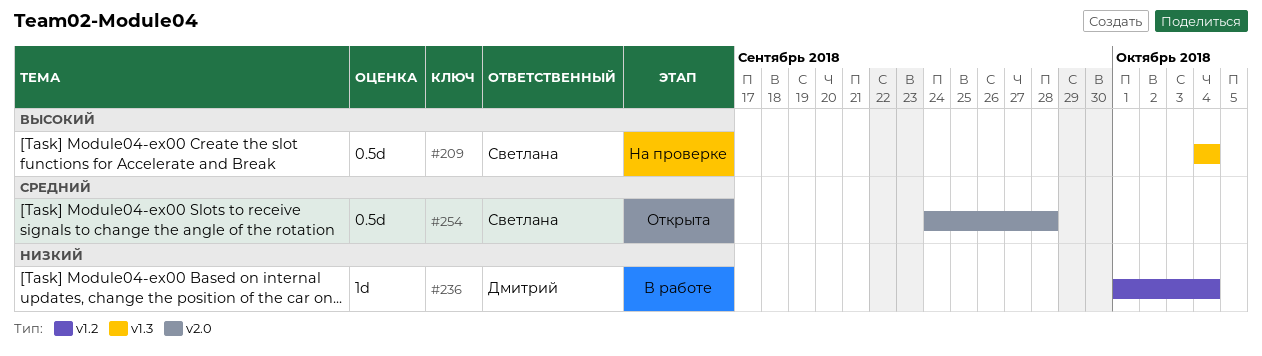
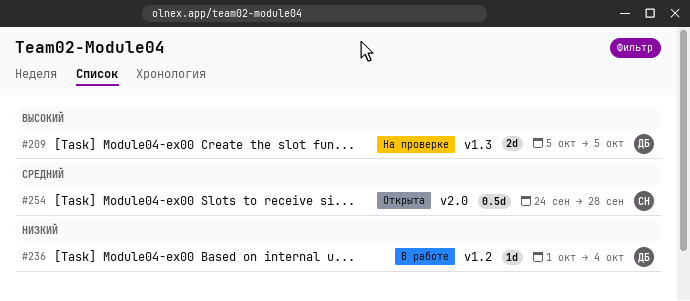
#209, owner: Светлана -> Дмитрий
#209, estimate: 0.5d -> 2d
#209, start: Oct 4 -> Oct 5
#209, due: Oct 4 -> Oct 5

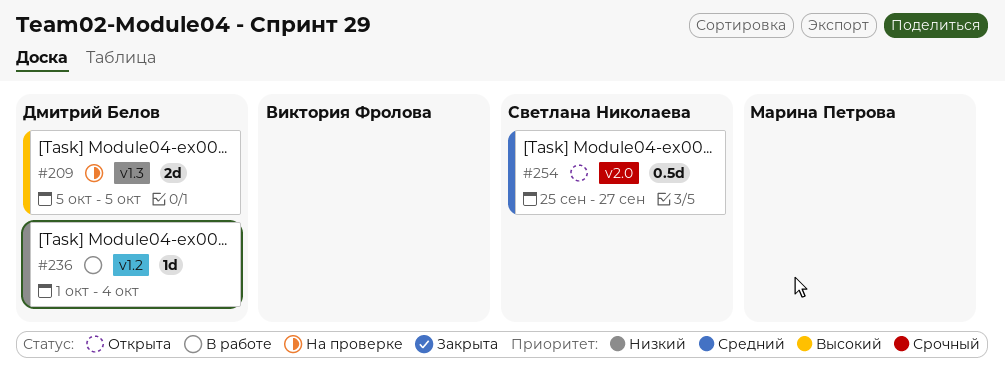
#254, start: Sep 24 -> Sep 25
#254, due: Sep 28 -> Sep 27

